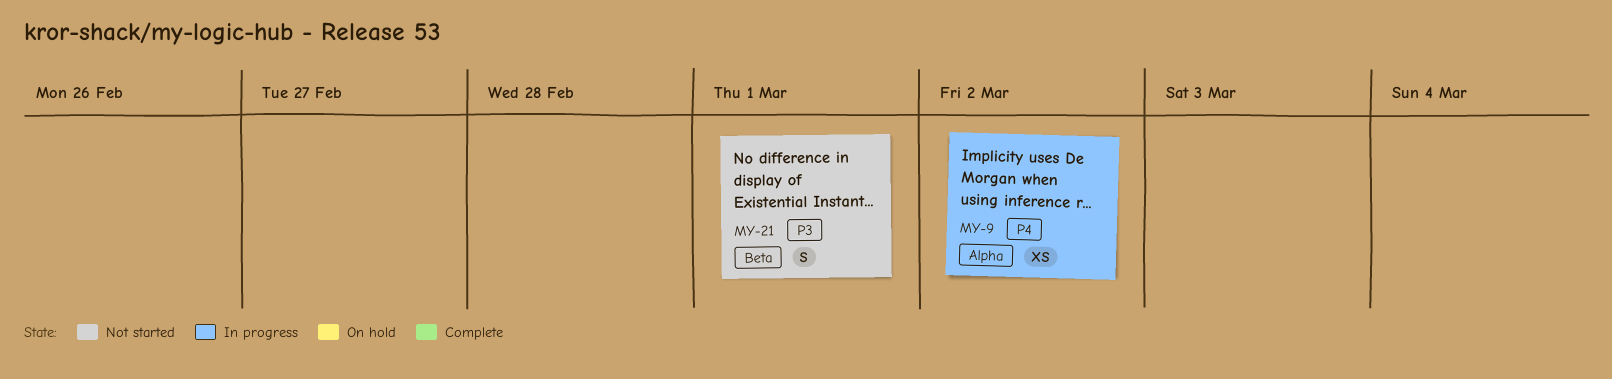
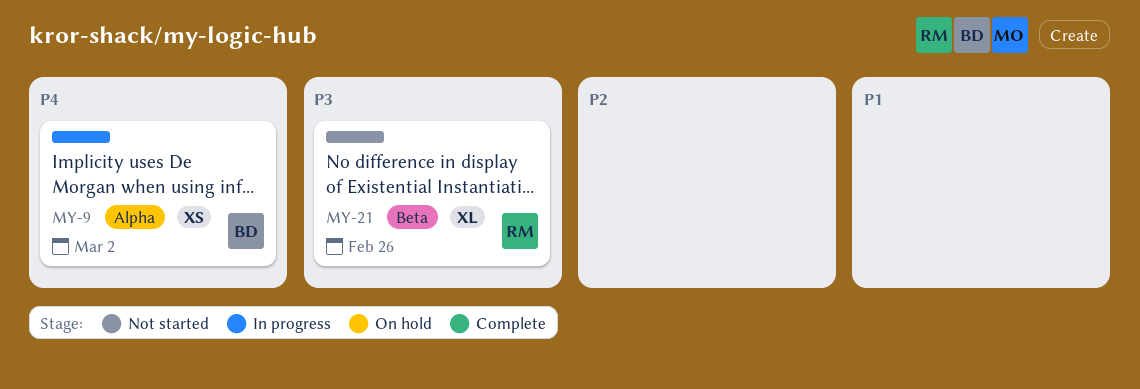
MY-21, estimate: S -> XL
MY-21, due: Mar 1 -> Feb 26

